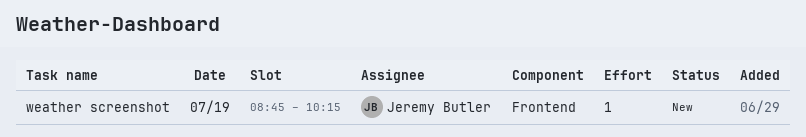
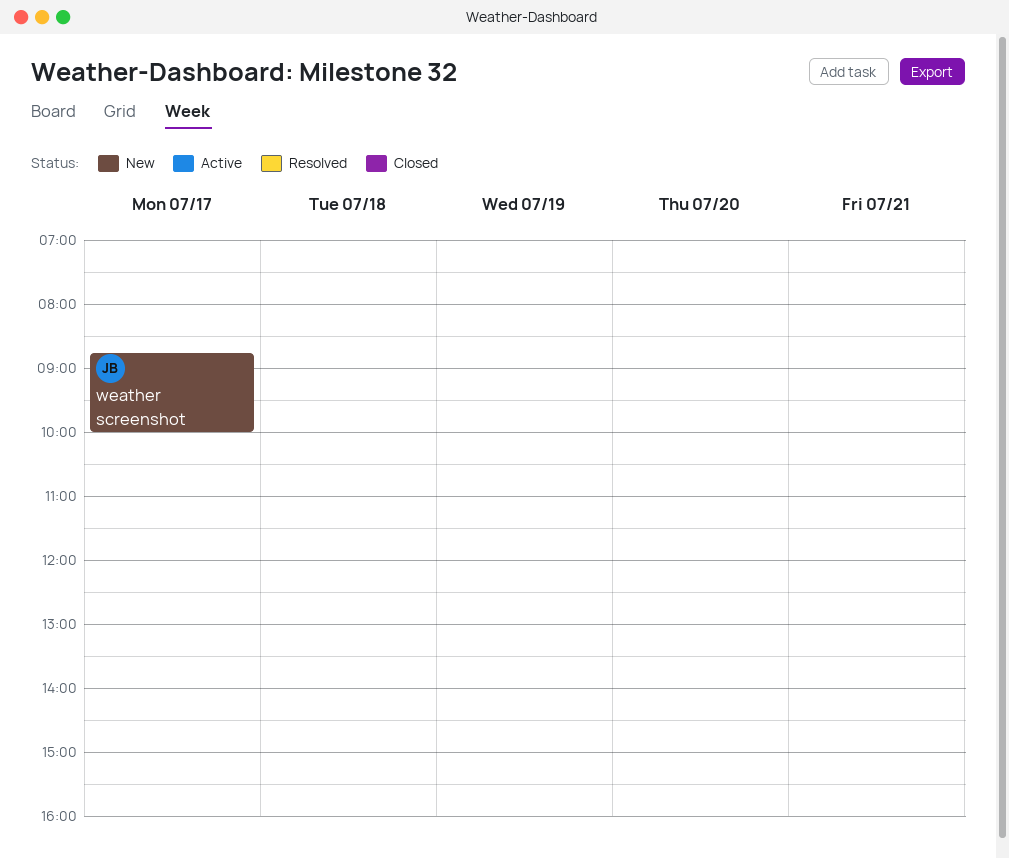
weather screenshot, day: Jul 19 -> Jul 17
weather screenshot, ends: 10:15 -> 10:00

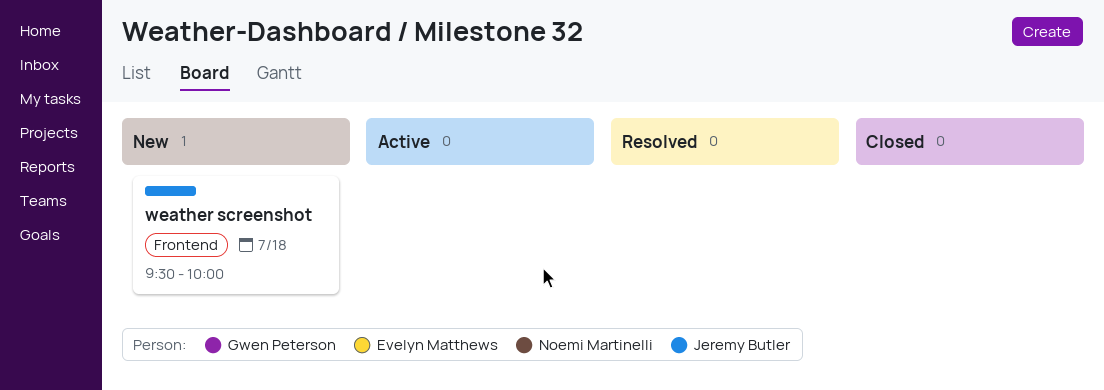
weather screenshot, day: Jul 17 -> Jul 18
weather screenshot, begins: 08:45 -> 09:30

